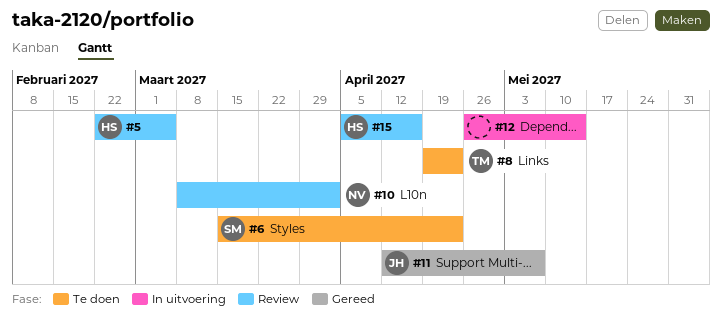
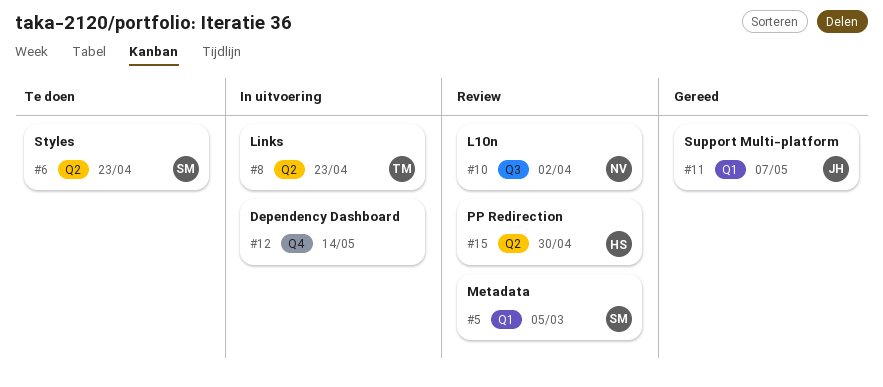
#5, owner: HS -> SM
#8, status: Te doen -> In uitvoering
#15, due: Apr 16 -> Apr 30

